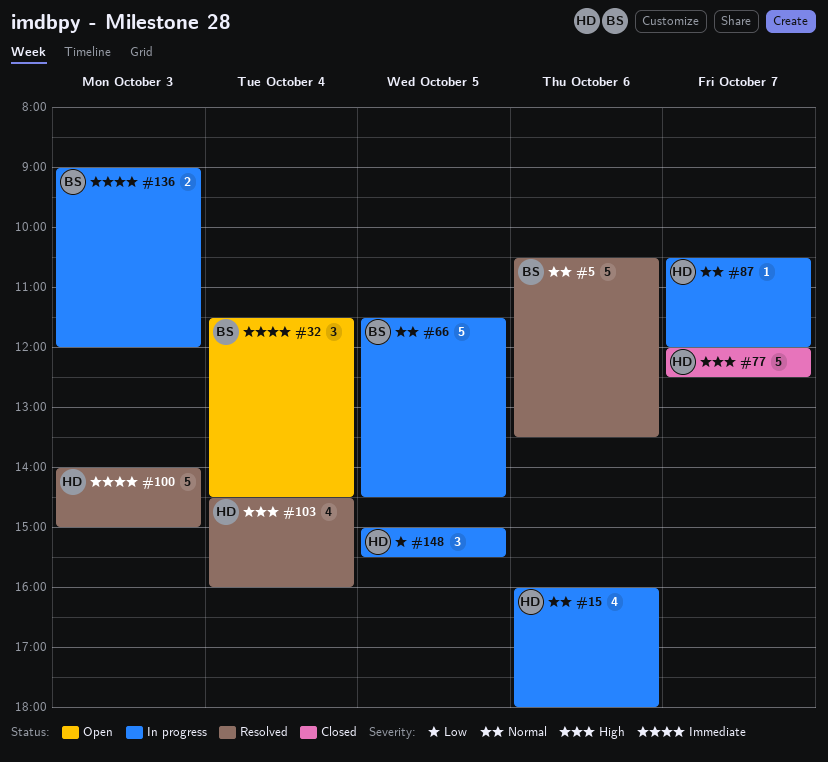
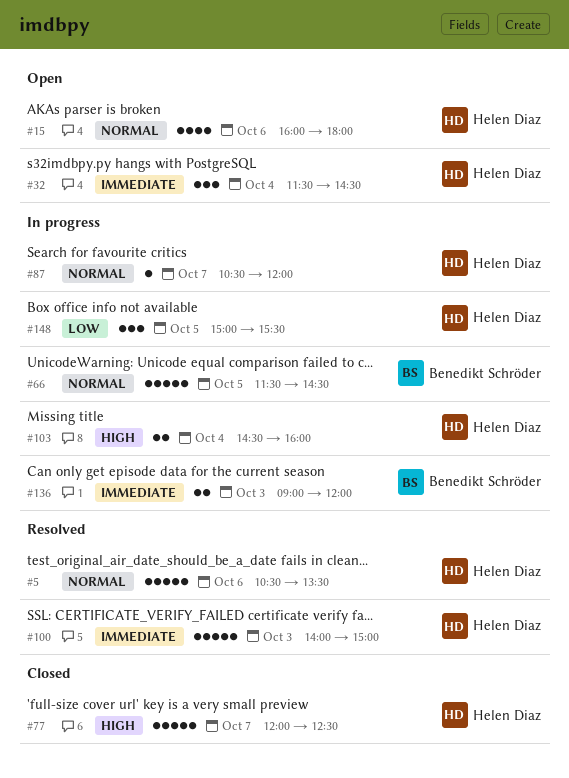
#5, owner: Benedikt Schröder -> Helen Diaz
#15, status: In progress -> Open
#32, owner: Benedikt Schröder -> Helen Diaz
#103, status: Resolved -> In progress
#103, estimate: 4 -> 2

